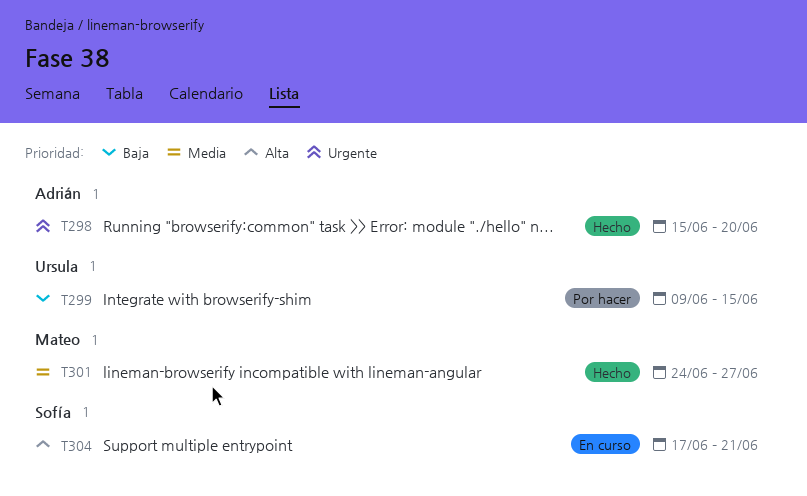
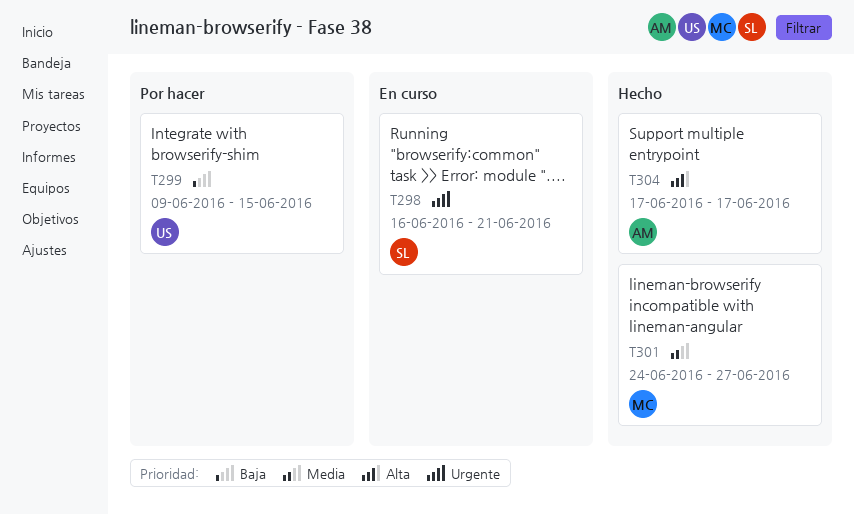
T298, status: Hecho -> En curso
T298, owner: Adrián -> Sofía
T298, start: Jun 15 -> Jun 16
T298, due: Jun 20 -> Jun 21
T304, status: En curso -> Hecho
T304, owner: Sofía -> Adrián
T304, due: Jun 21 -> Jun 17

